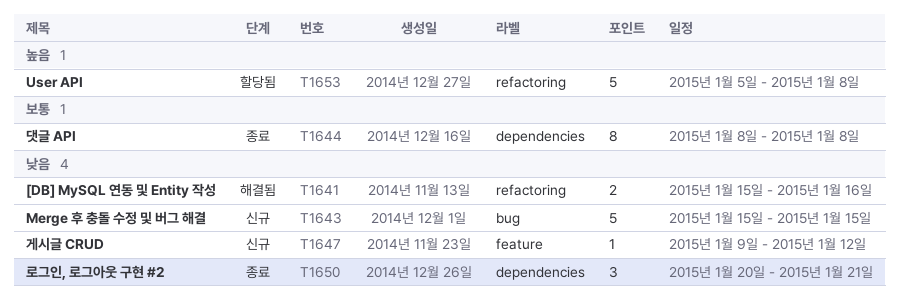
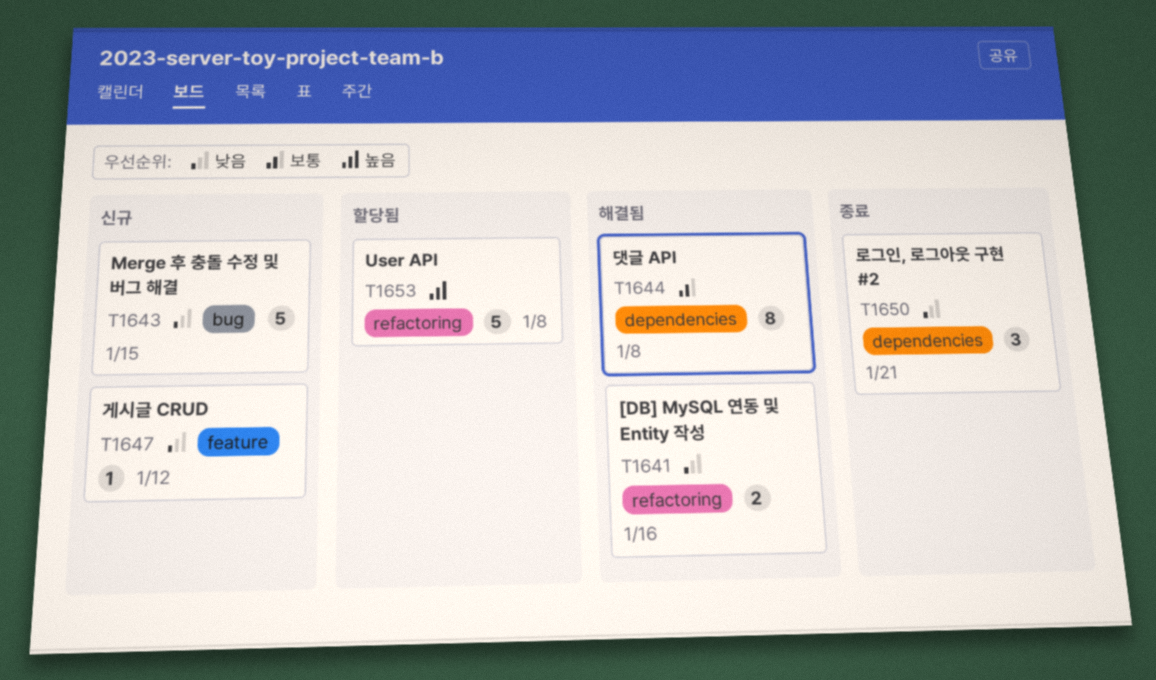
T1644, status: 종료 -> 해결됨

